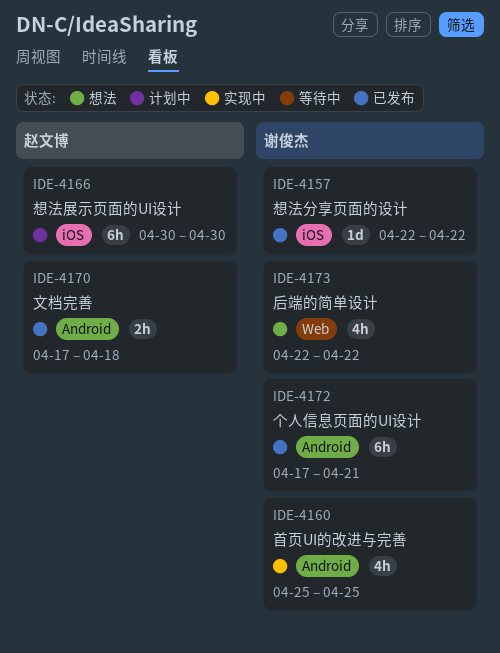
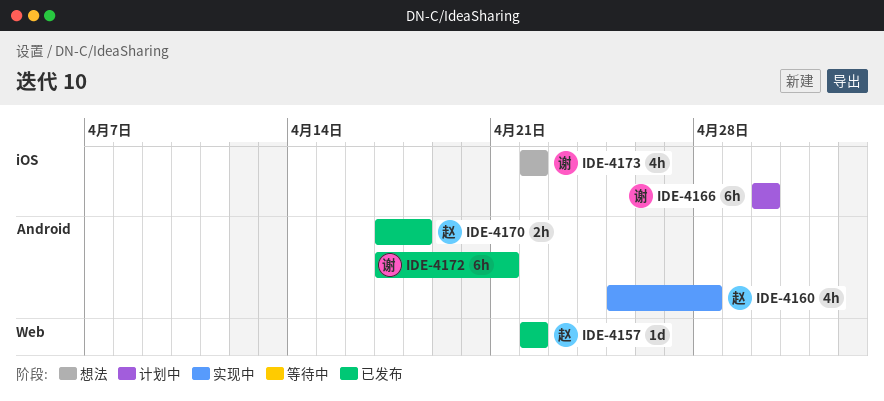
IDE-4157, owner: 谢俊杰 -> 赵文博
IDE-4157, label: iOS -> Web
IDE-4160, owner: 谢俊杰 -> 赵文博
IDE-4160, due: Apr 25 -> Apr 28
IDE-4166, owner: 赵文博 -> 谢俊杰
IDE-4173, label: Web -> iOS

